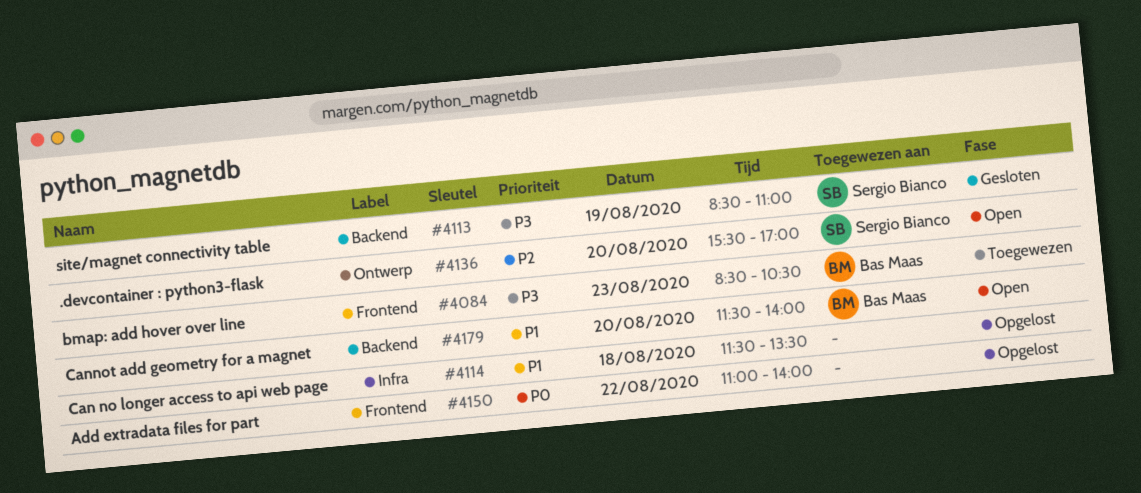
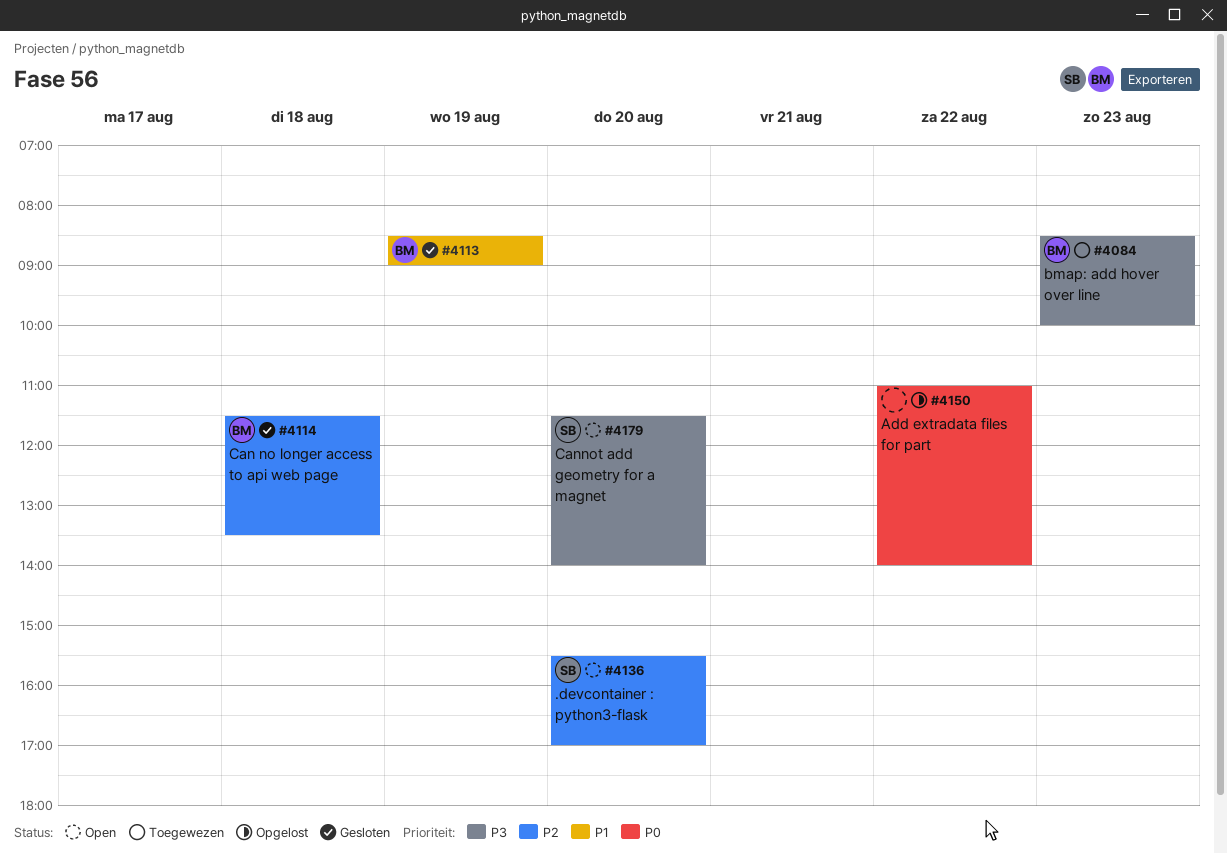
#4084, ends: 10:30 -> 10:00
#4113, owner: Sergio Bianco -> Bas Maas
#4113, priority: P3 -> P1
#4113, ends: 11:00 -> 09:00
#4114, status: Opgelost -> Gesloten
#4114, owner: none -> Bas Maas
#4114, priority: P1 -> P2
#4179, owner: Bas Maas -> Sergio Bianco
#4179, priority: P1 -> P3

